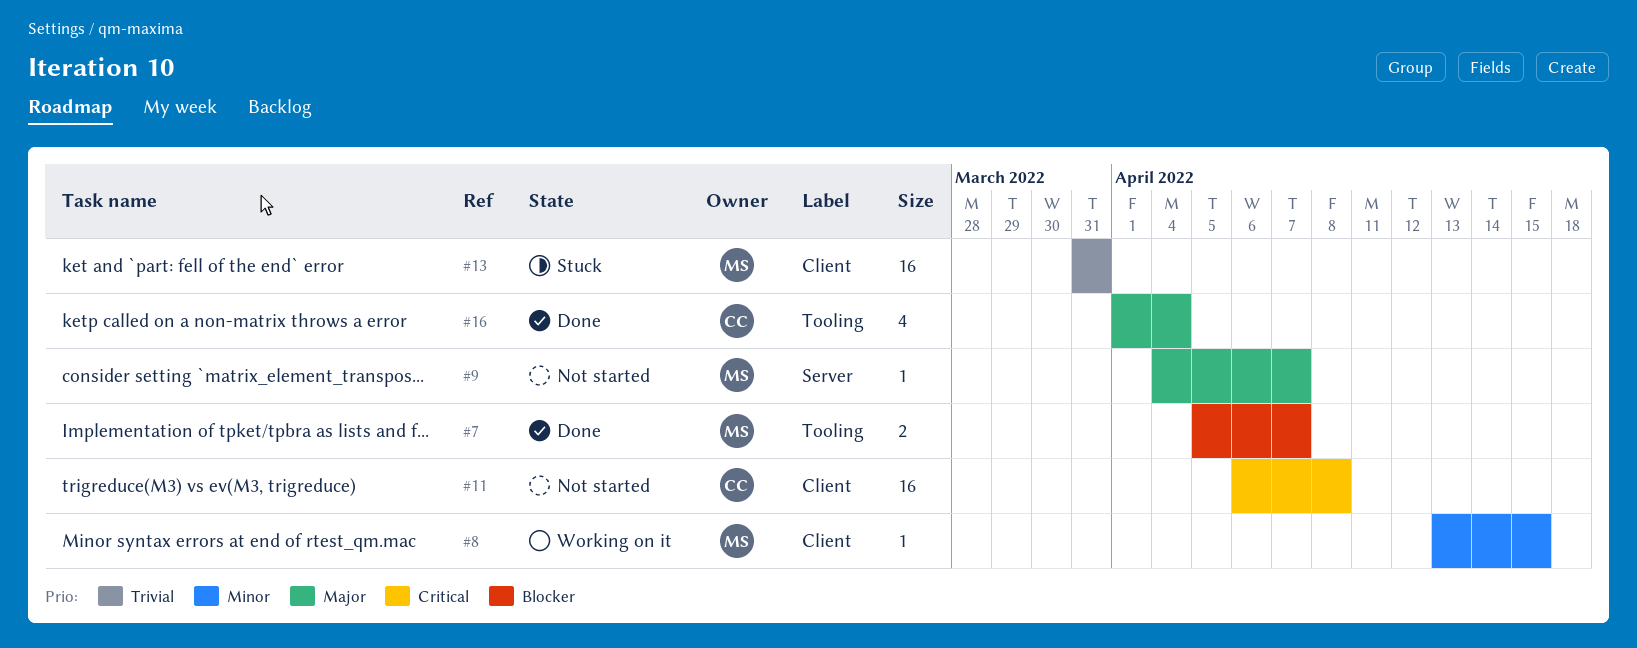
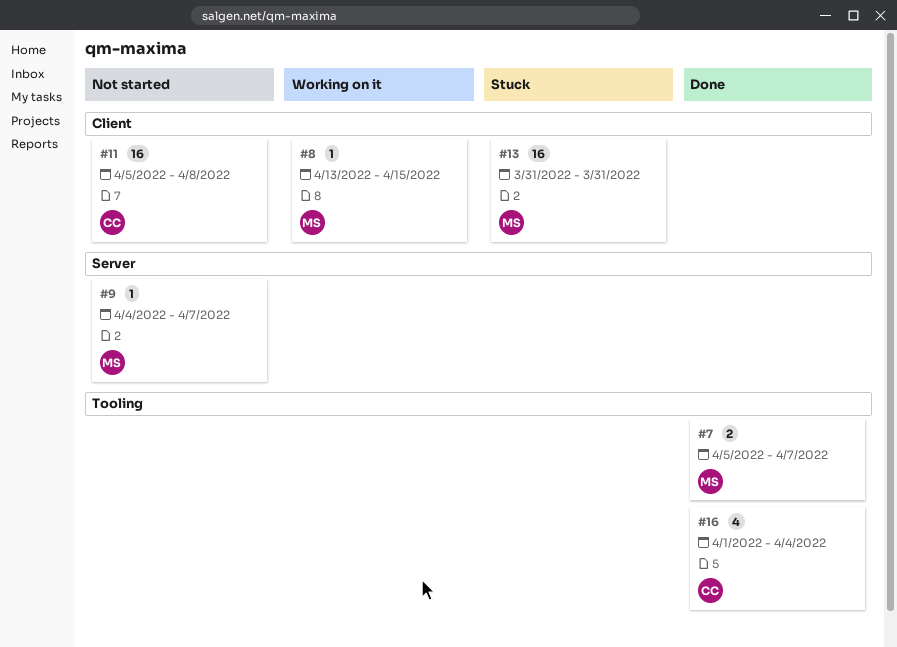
#11, start: Apr 6 -> Apr 5

